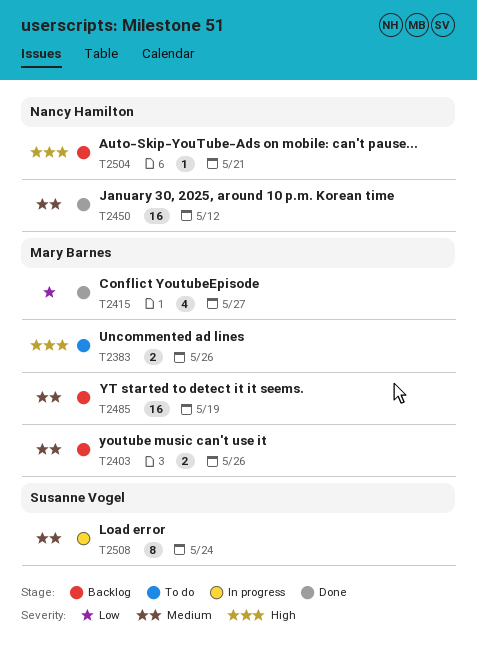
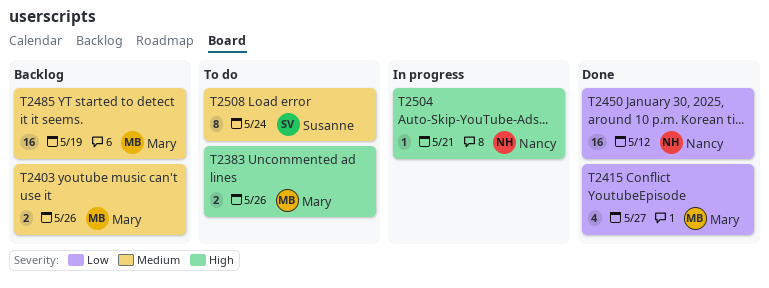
T2450, priority: Medium -> Low
T2504, status: Backlog -> In progress
T2508, status: In progress -> To do

